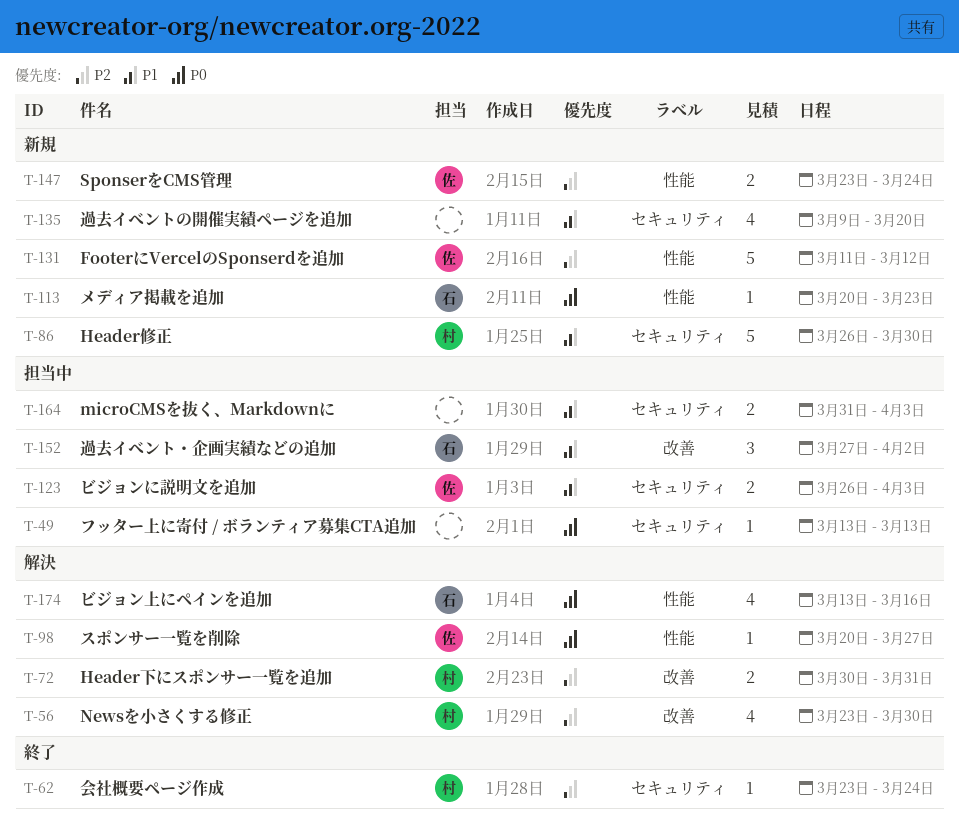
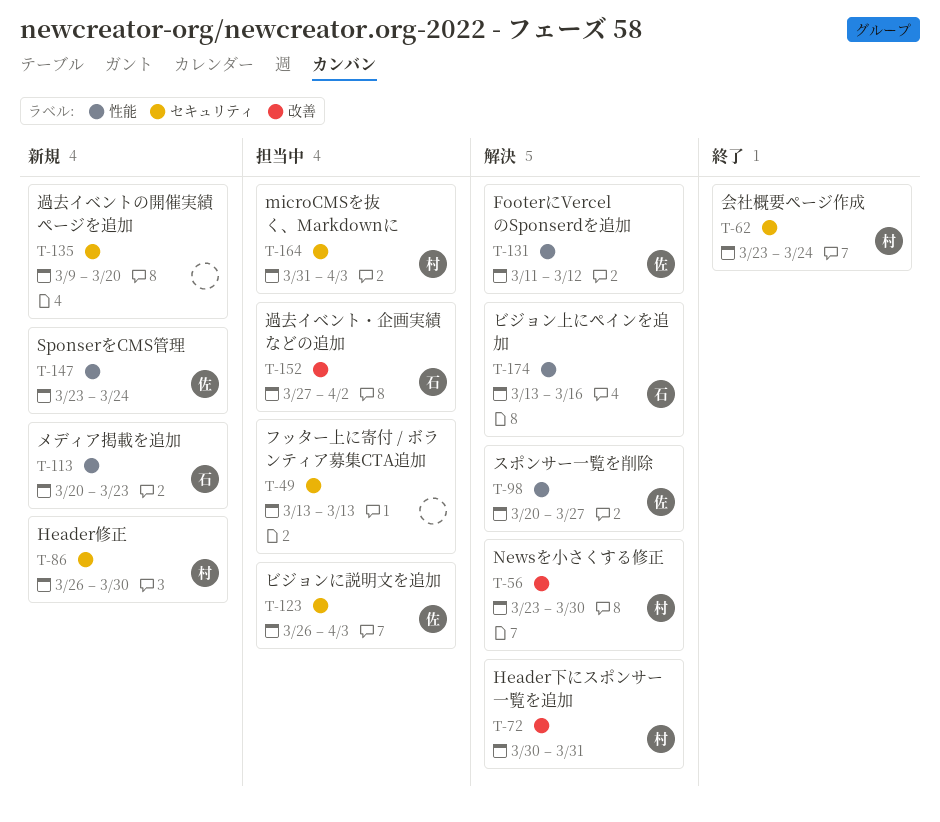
T-131, status: 新規 -> 解決
T-164, owner: none -> 村

